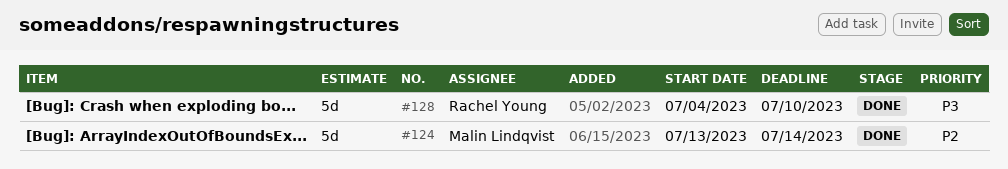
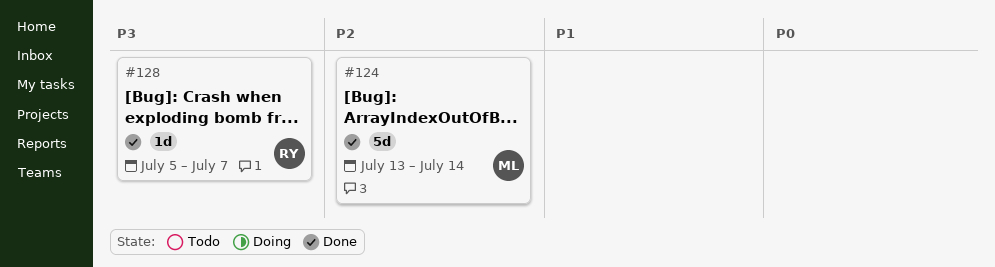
#128, estimate: 5d -> 1d
#128, start: Jul 4 -> Jul 5
#128, due: Jul 10 -> Jul 7

